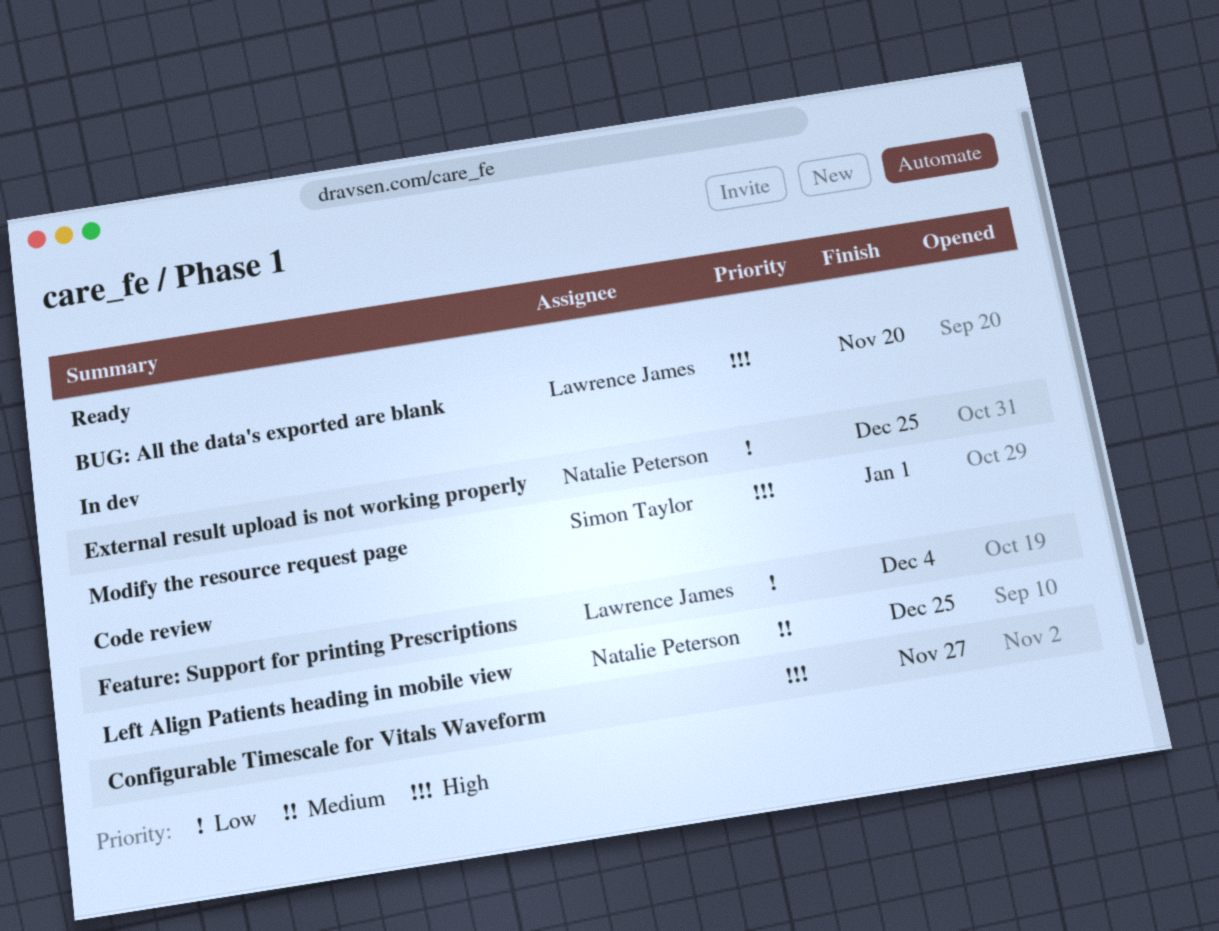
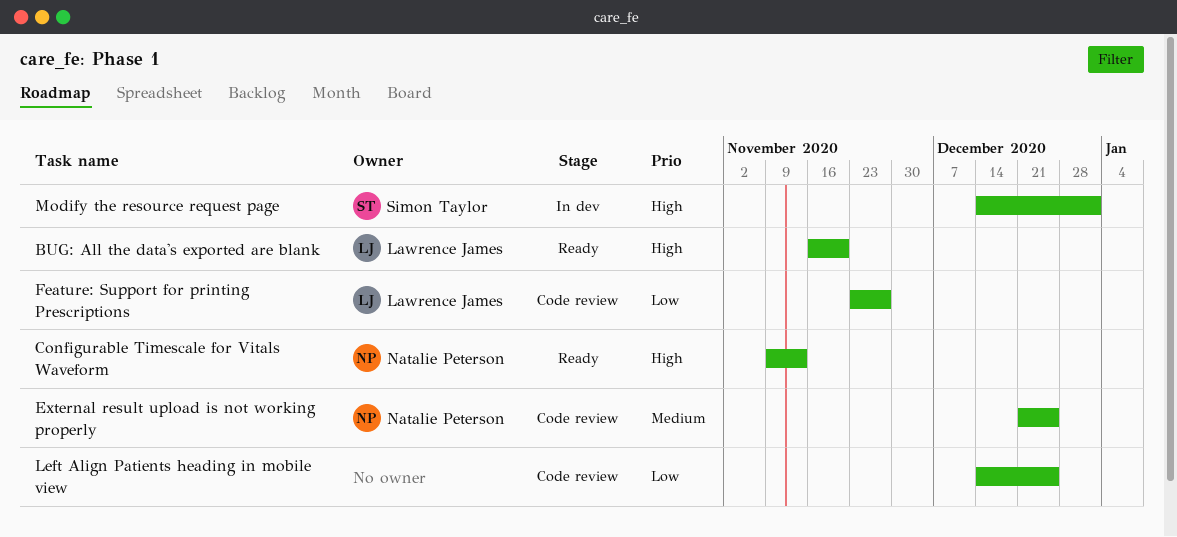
Configurable Timescale for Vitals Waveform, status: Code review -> Ready
Configurable Timescale for Vitals Waveform, owner: none -> Natalie Peterson
Configurable Timescale for Vitals Waveform, due: Nov 27 -> Nov 13
External result upload is not working properly, status: In dev -> Code review
External result upload is not working properly, priority: Low -> Medium
Feature: Support for printing Prescriptions, due: Dec 4 -> Nov 27
Left Align Patients heading in mobile view, owner: Natalie Peterson -> none
Left Align Patients heading in mobile view, priority: Medium -> Low

